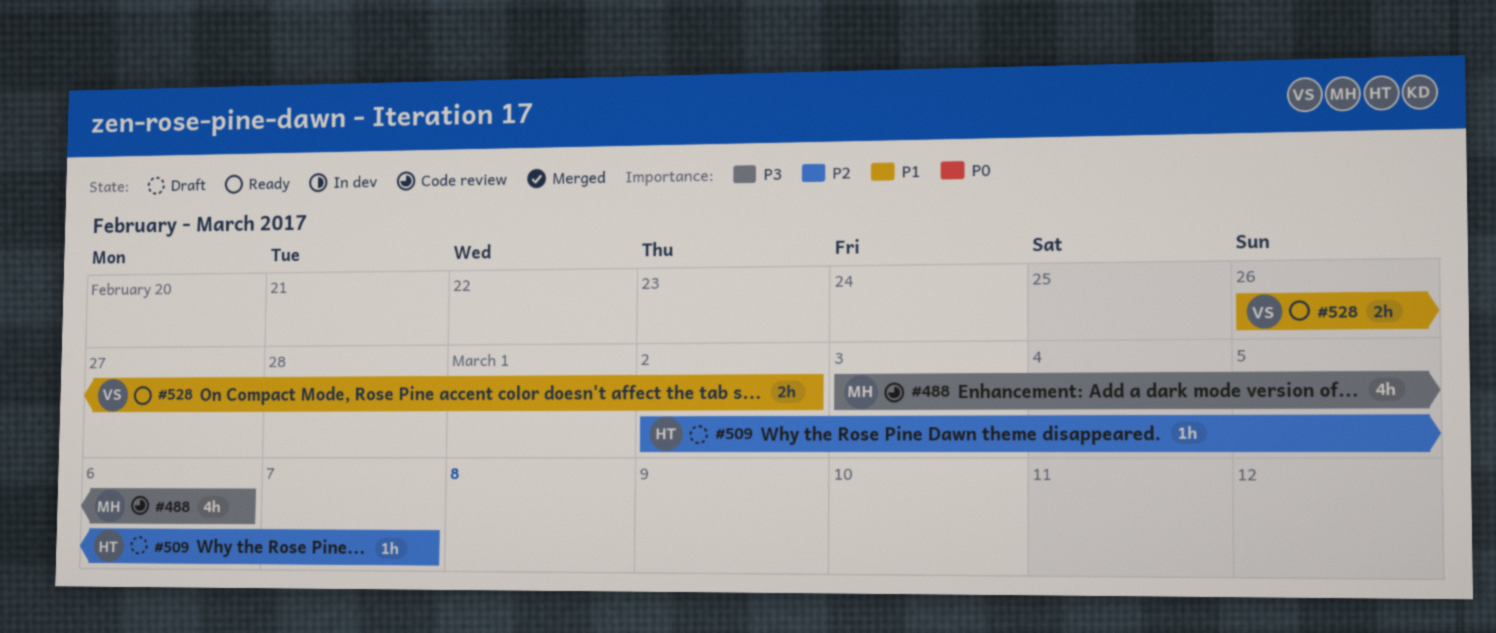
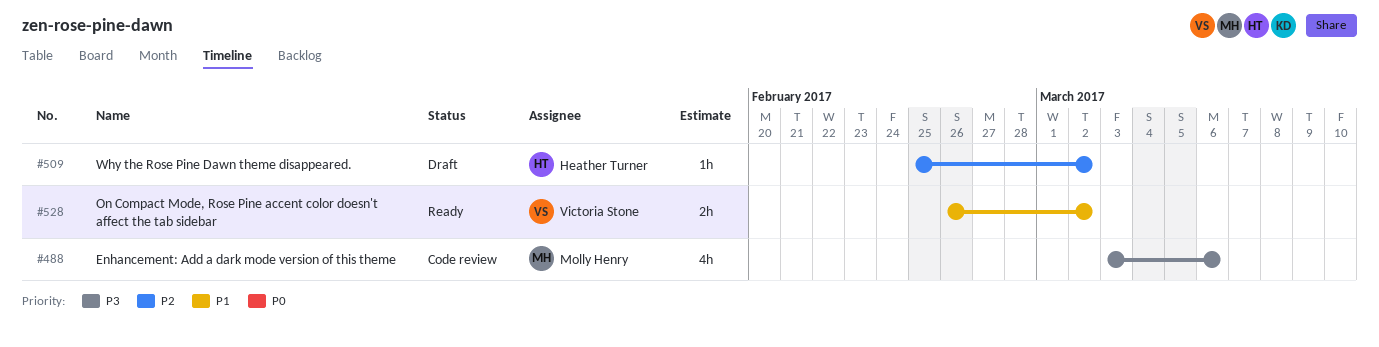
#509, start: Mar 2 -> Feb 25
#509, due: Mar 7 -> Mar 2

